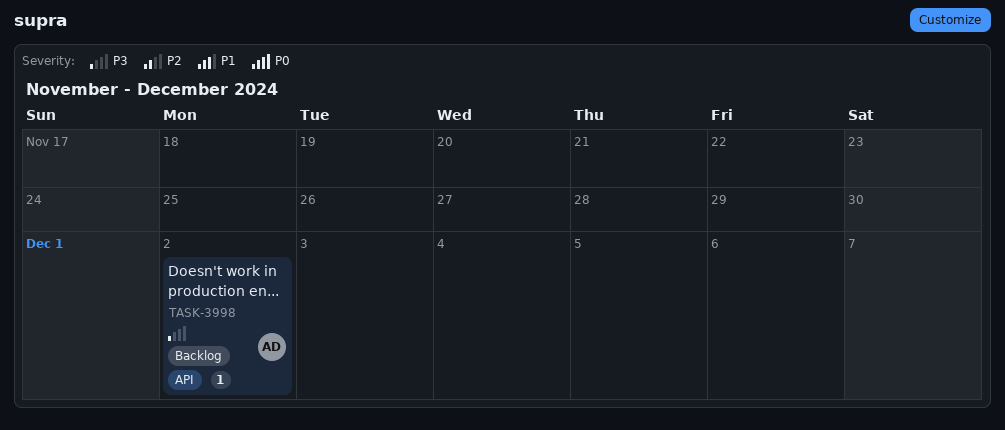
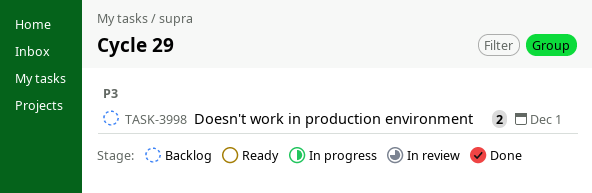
TASK-3998, estimate: 1 -> 2
TASK-3998, due: Dec 2 -> Dec 1

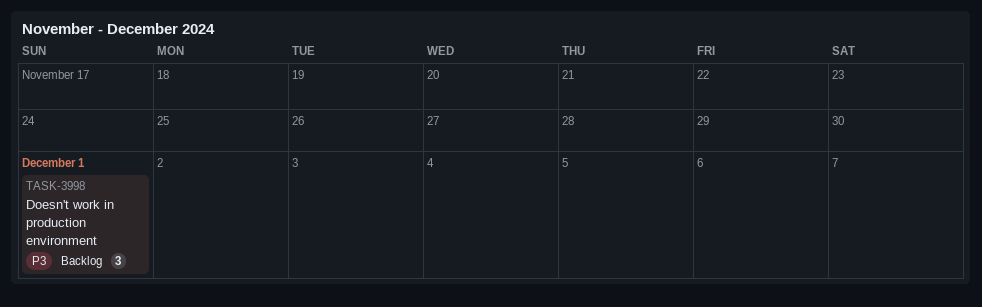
TASK-3998, estimate: 2 -> 3

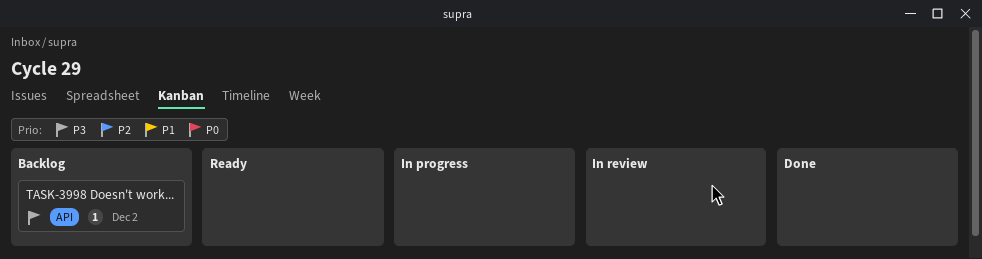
TASK-3998, estimate: 3 -> 1
TASK-3998, due: Dec 1 -> Dec 2

